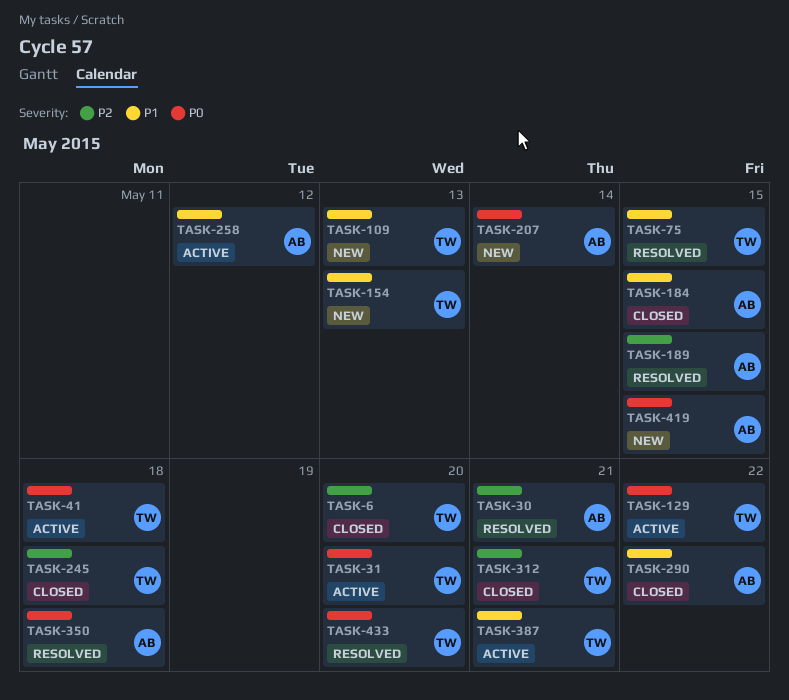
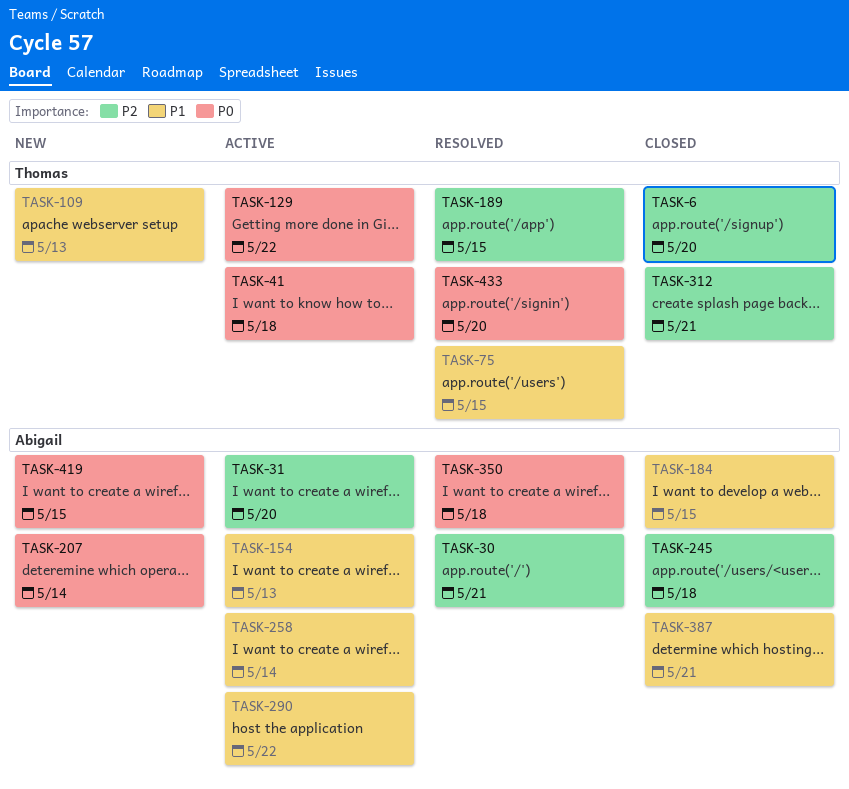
TASK-31, owner: Thomas -> Abigail
TASK-31, priority: P0 -> P2
TASK-154, status: New -> Active
TASK-154, owner: Thomas -> Abigail
TASK-189, owner: Abigail -> Thomas
TASK-245, owner: Thomas -> Abigail
TASK-258, due: May 12 -> May 14
TASK-290, status: Closed -> Active
TASK-387, status: Active -> Closed
TASK-387, owner: Thomas -> Abigail

